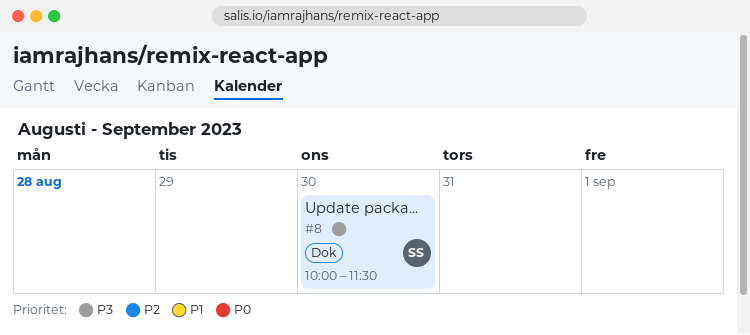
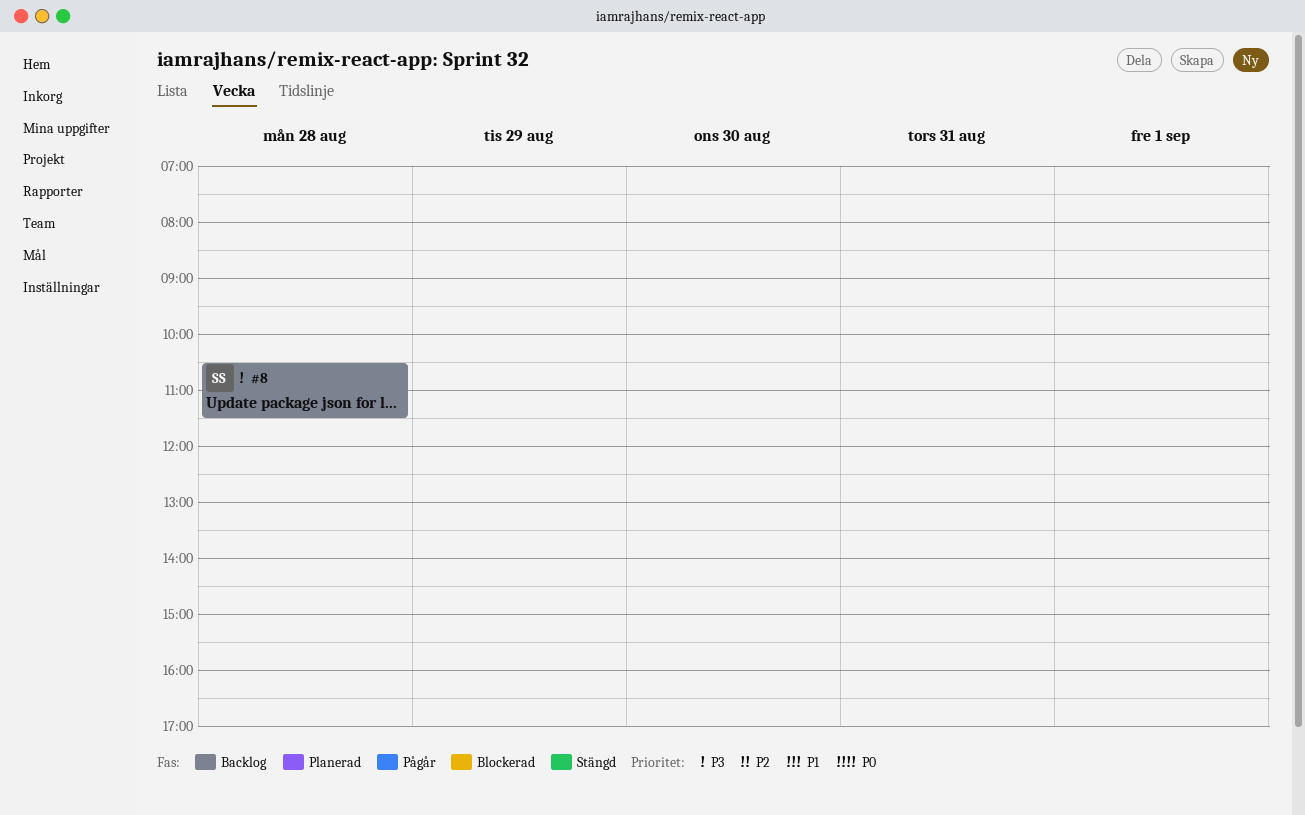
#8, day: Aug 30 -> Aug 28
#8, begins: 10:00 -> 10:30

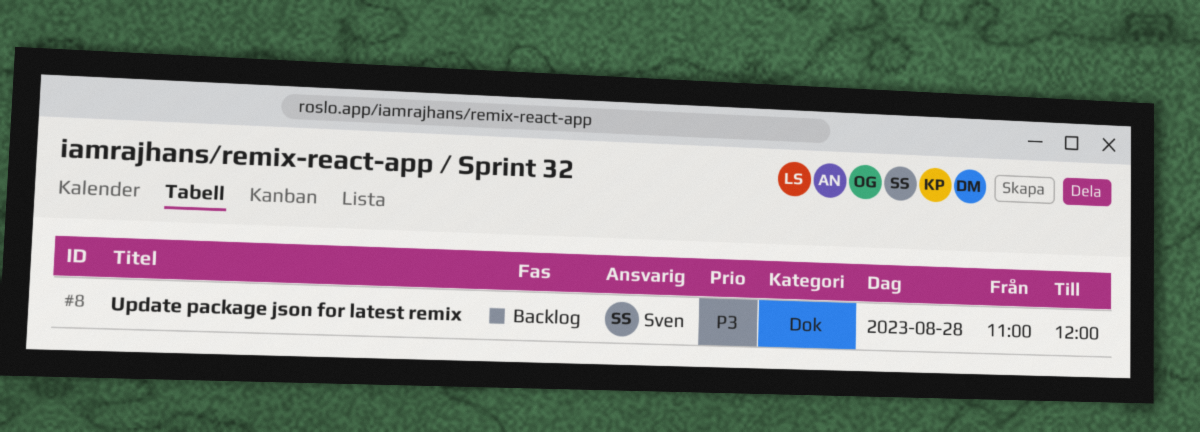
#8, begins: 10:30 -> 11:00
#8, ends: 11:30 -> 12:00

